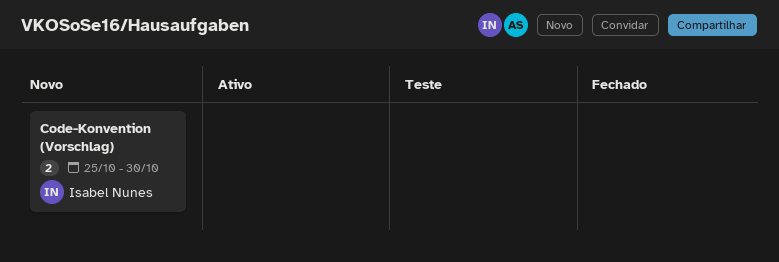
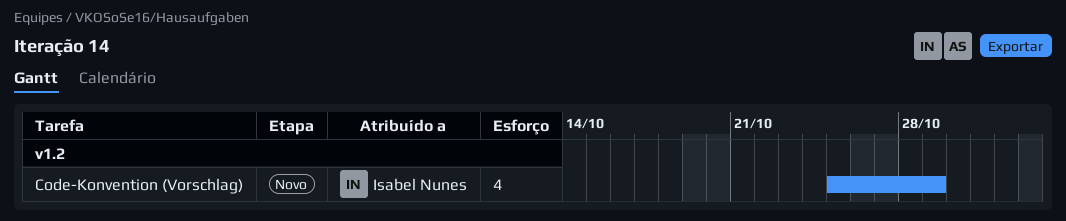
Code-Konvention (Vorschlag), estimate: 2 -> 4
Code-Konvention (Vorschlag), due: Oct 30 -> Oct 29

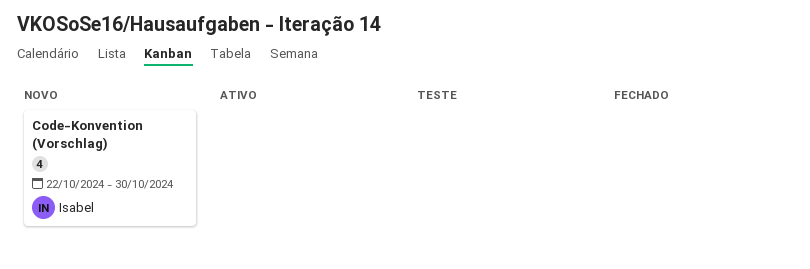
Code-Konvention (Vorschlag), start: Oct 25 -> Oct 22
Code-Konvention (Vorschlag), due: Oct 29 -> Oct 30

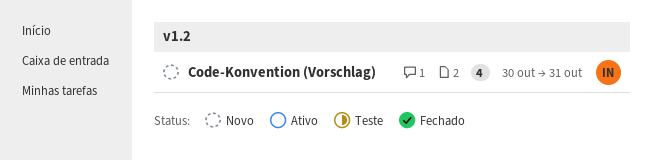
Code-Konvention (Vorschlag), start: Oct 22 -> Oct 30
Code-Konvention (Vorschlag), due: Oct 30 -> Oct 31

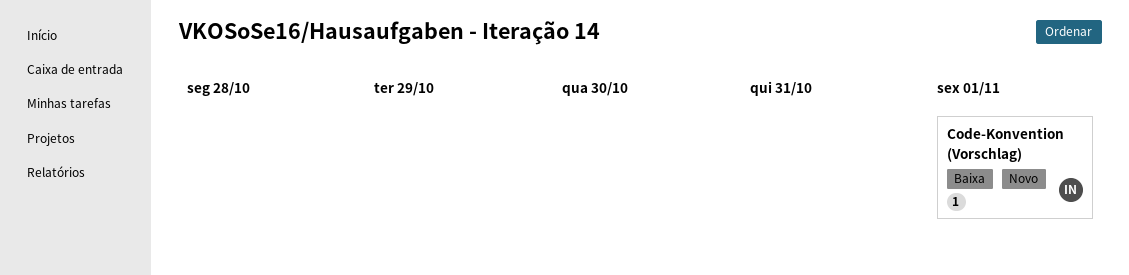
Code-Konvention (Vorschlag), estimate: 4 -> 1
Code-Konvention (Vorschlag), due: Oct 31 -> Nov 1

